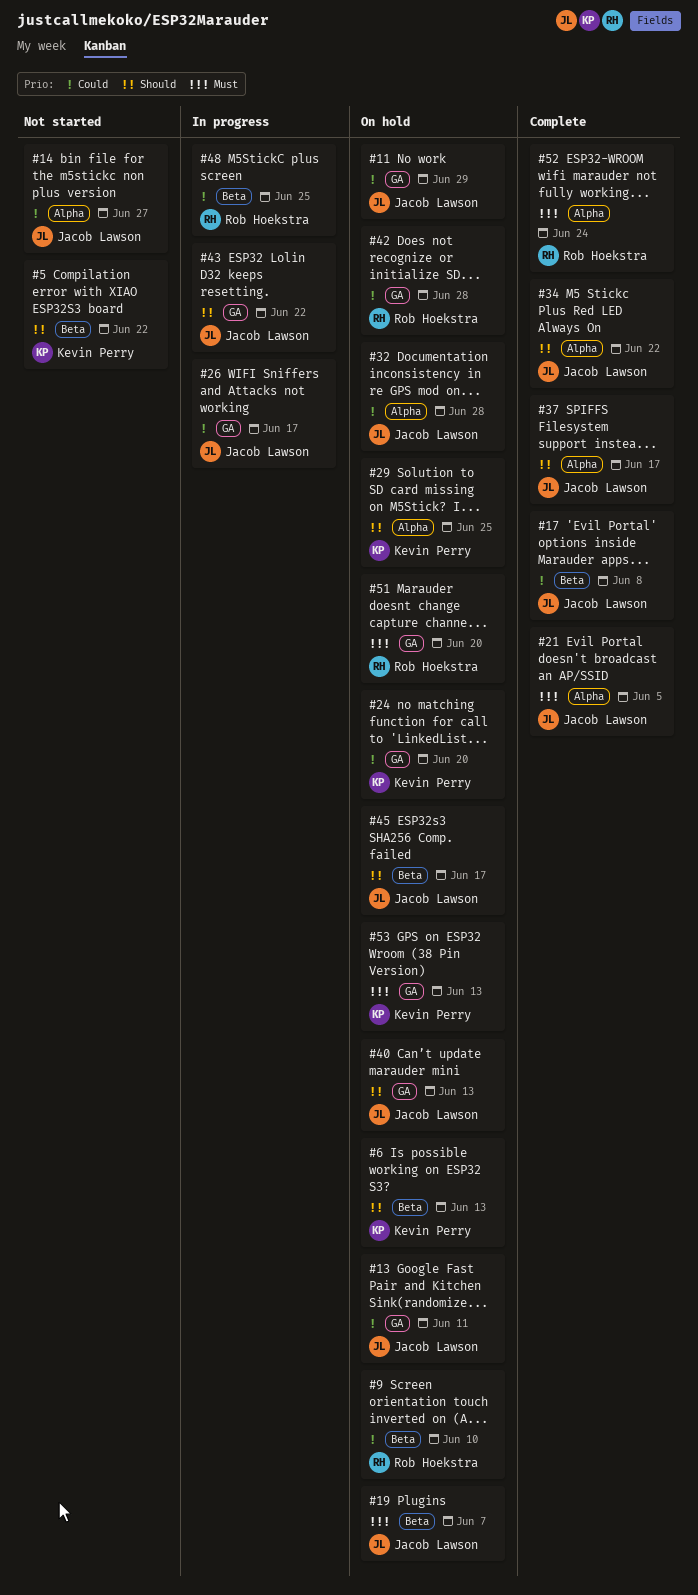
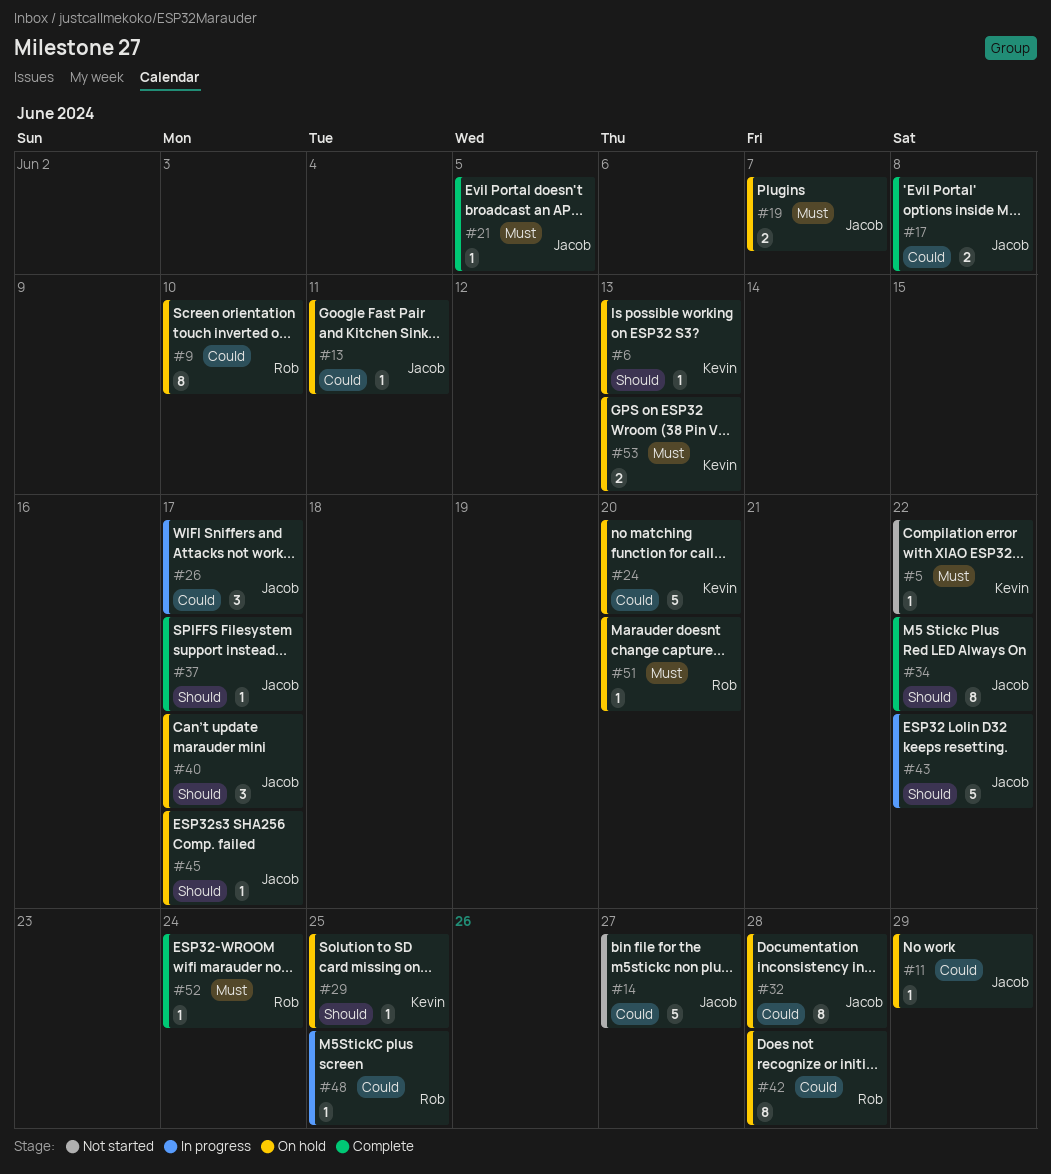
#5, priority: Should -> Must
#40, due: Jun 13 -> Jun 17

